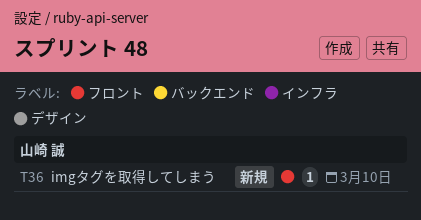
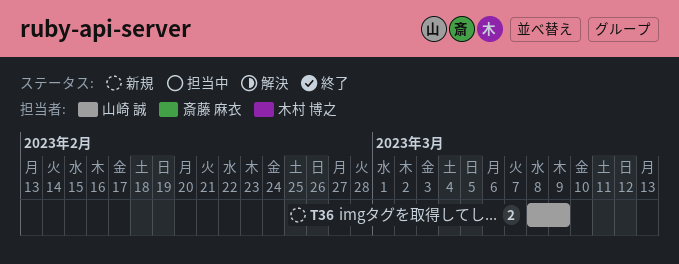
T36, estimate: 1 -> 2
T36, due: Mar 10 -> Mar 9

